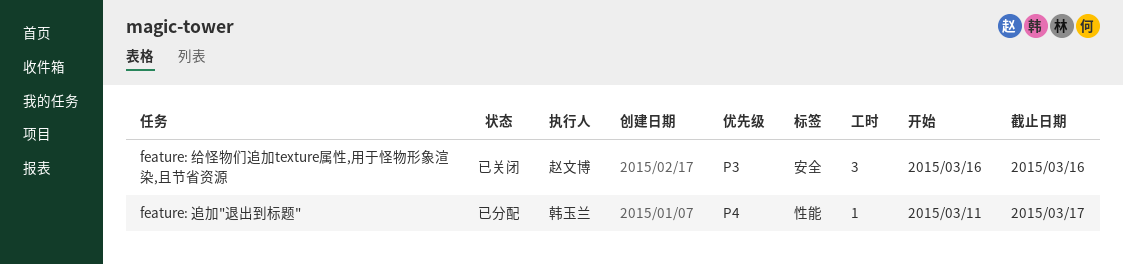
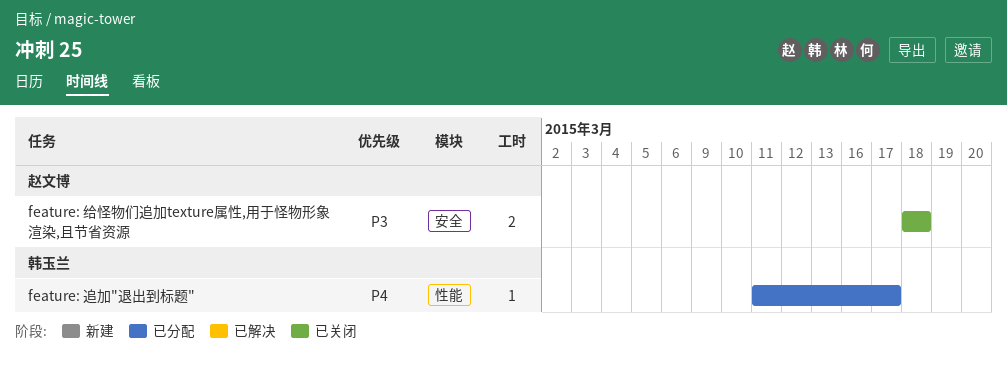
feature: 给怪物们追加texture属性,用于怪物形象渲染,且节省资源, estimate: 3 -> 2
feature: 给怪物们追加texture属性,用于怪物形象渲染,且节省资源, start: Mar 16 -> Mar 18
feature: 给怪物们追加texture属性,用于怪物形象渲染,且节省资源, due: Mar 16 -> Mar 18

